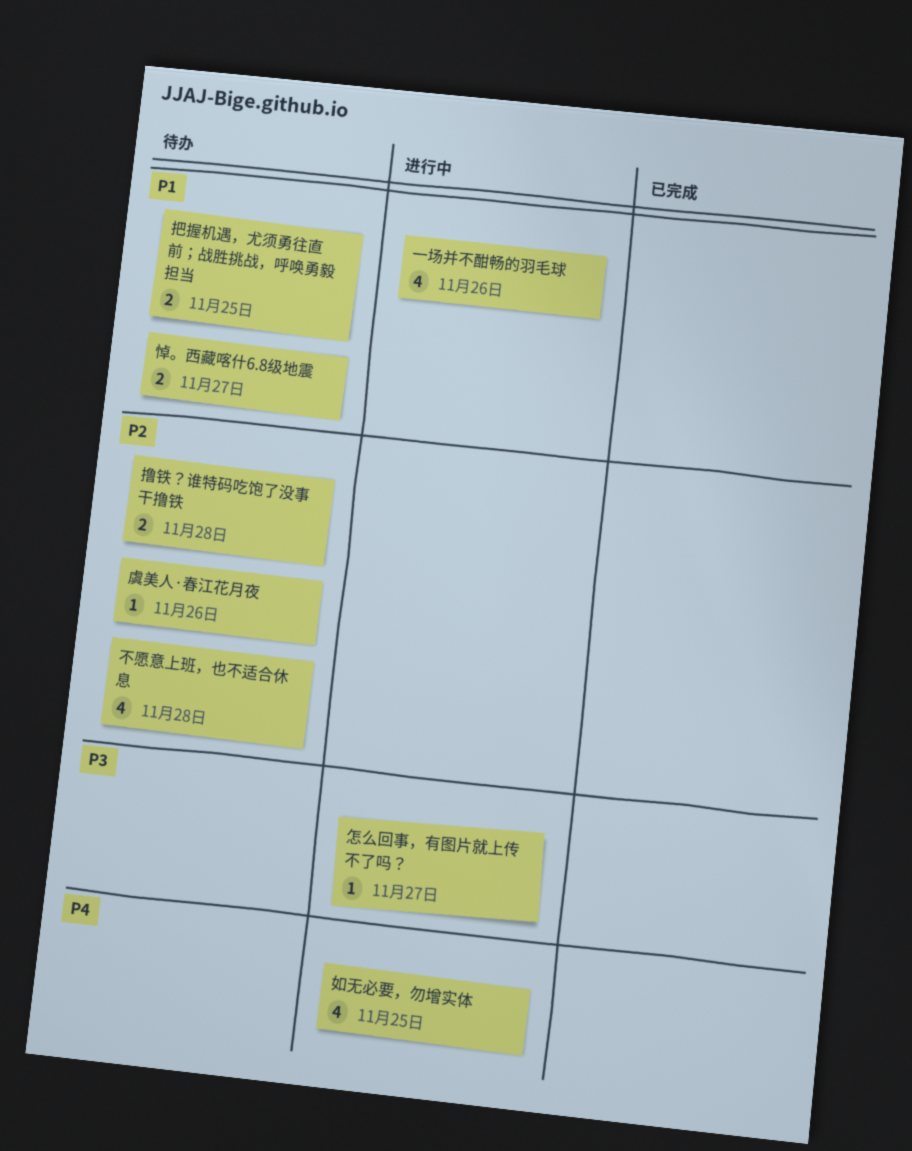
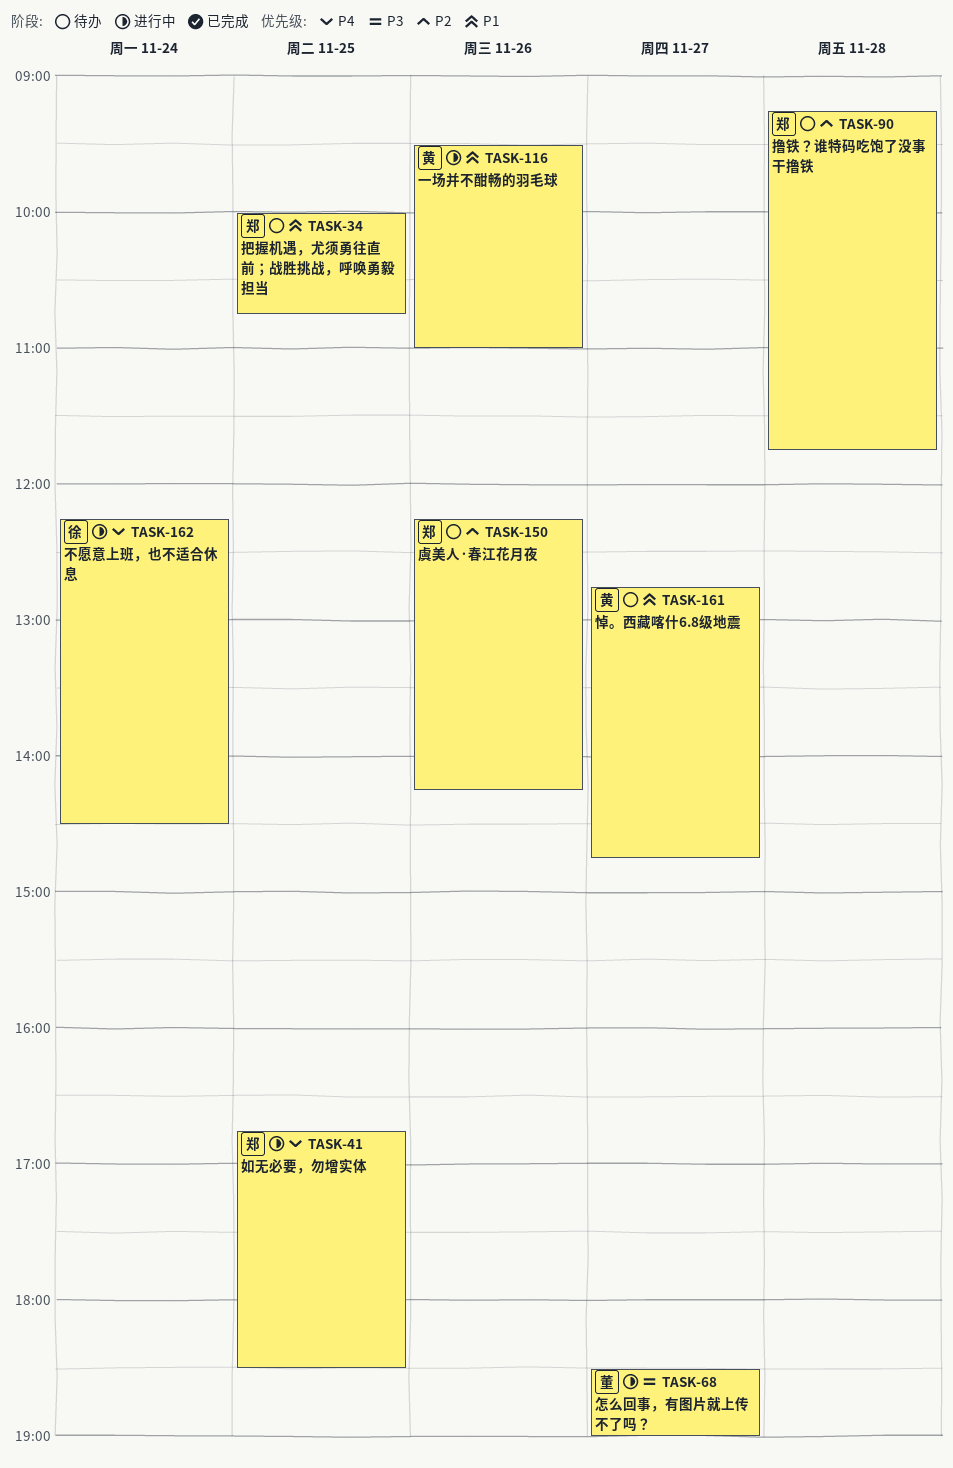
不愿意上班，也不适合休息, status: 待办 -> 进行中
不愿意上班，也不适合休息, priority: P2 -> P4
不愿意上班，也不适合休息, day: Nov 28 -> Nov 24

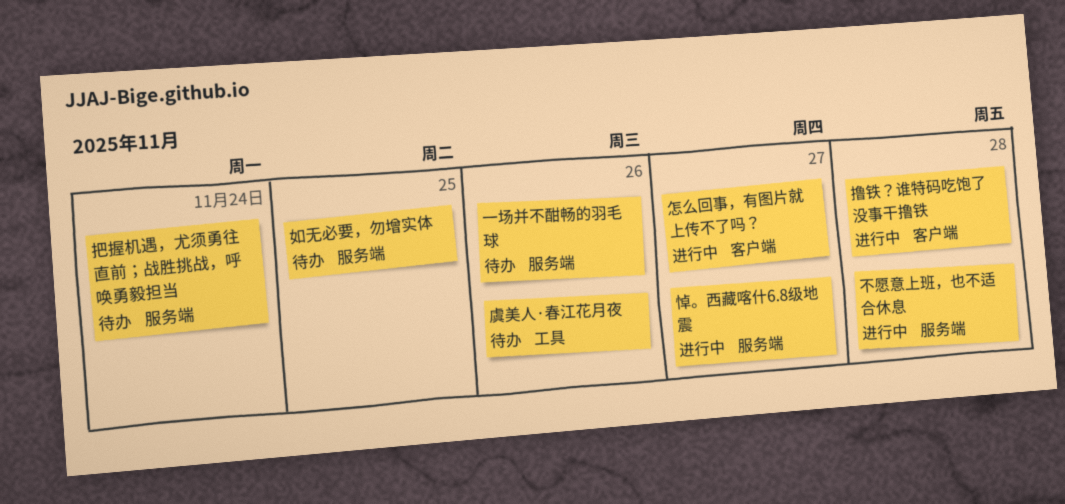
一场并不酣畅的羽毛球, status: 进行中 -> 待办
不愿意上班，也不适合休息, day: Nov 24 -> Nov 28
如无必要，勿增实体, status: 进行中 -> 待办
悼。西藏喀什6.8级地震, status: 待办 -> 进行中
把握机遇，尤须勇往直前；战胜挑战，呼唤勇毅担当, day: Nov 25 -> Nov 24
撸铁？谁特码吃饱了没事干撸铁, status: 待办 -> 进行中

